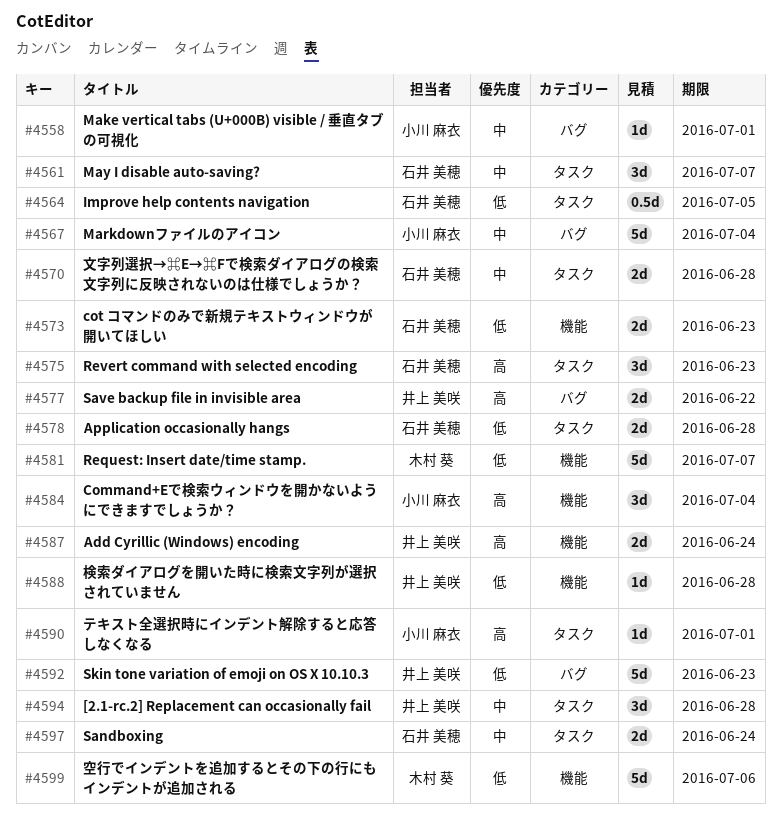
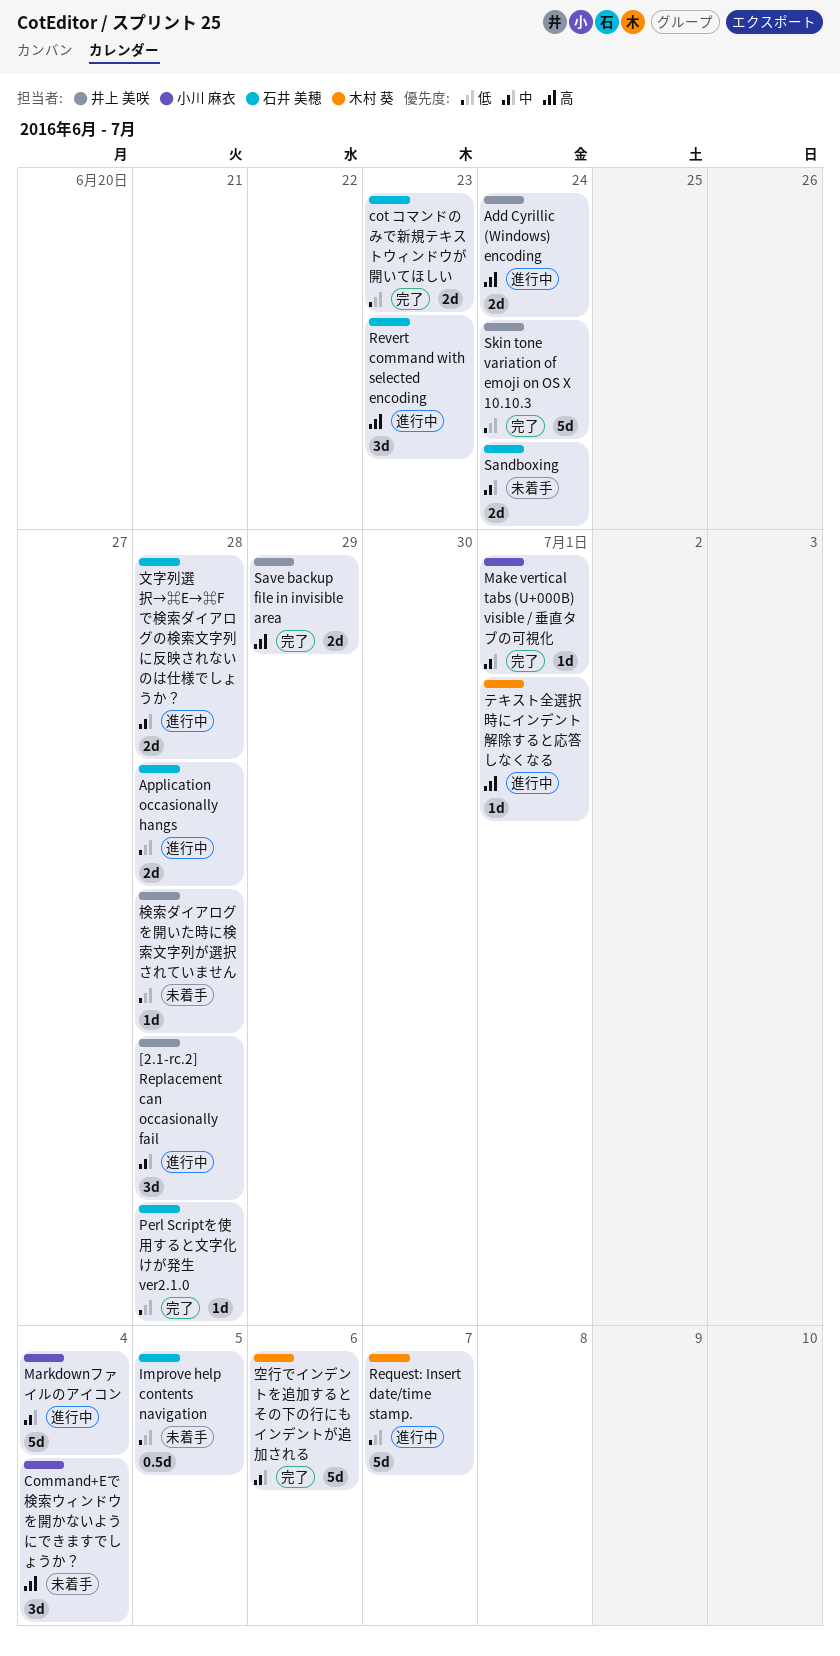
May I disable auto-saving?: present -> none
Perl Scriptを使用すると文字化けが発生 ver2.1.0: none -> present
Save backup file in invisible area, due: Jun 22 -> Jun 29
Skin tone variation of emoji on OS X 10.10.3, due: Jun 23 -> Jun 24
テキスト全選択時にインデント解除すると応答しなくなる, owner: 小川 麻衣 -> 木村 葵
空行でインデントを追加するとその下の行にもインデントが追加される, priority: 低 -> 中

